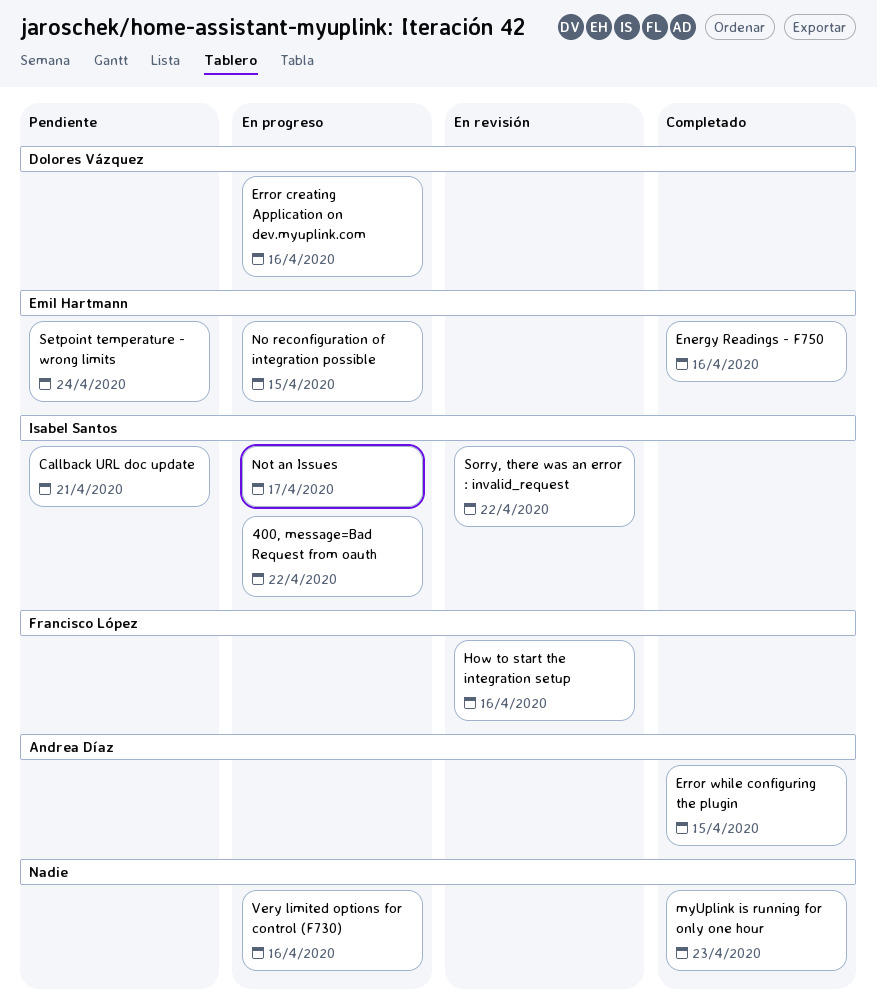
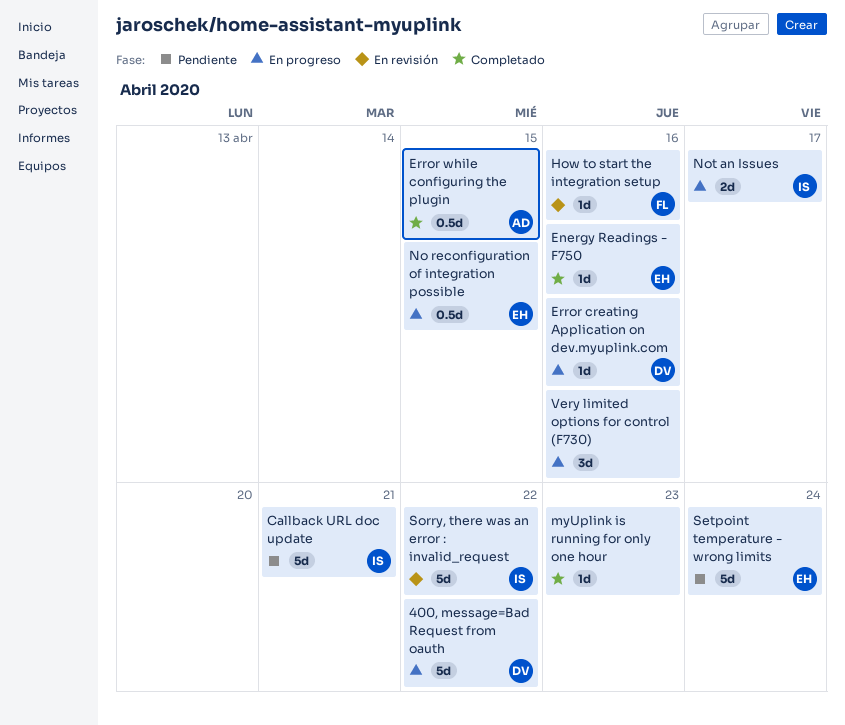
400, message=Bad Request from oauth, owner: Isabel Santos -> Dolores Vázquez

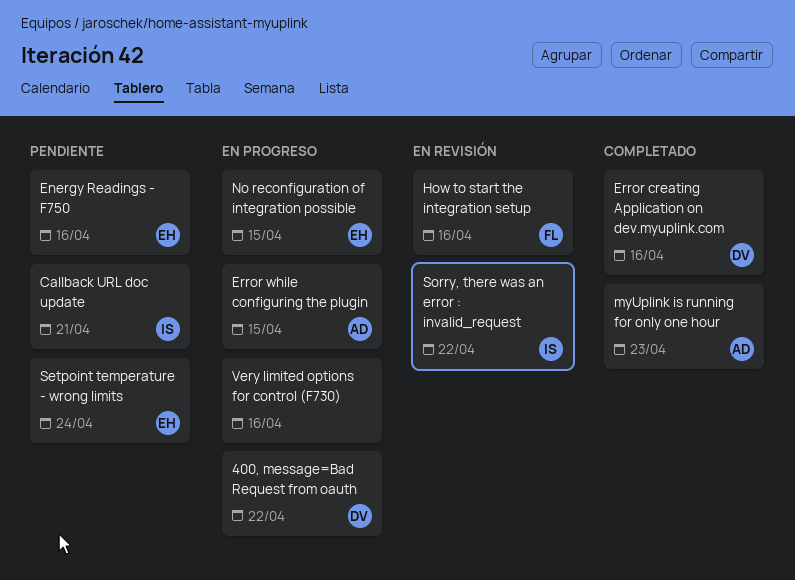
Energy Readings - F750, status: Completado -> Pendiente
Error creating Application on dev.myuplink.com, status: En progreso -> Completado
Error while configuring the plugin, status: Completado -> En progreso
myUplink is running for only one hour, owner: none -> AD
Not an Issues: present -> none

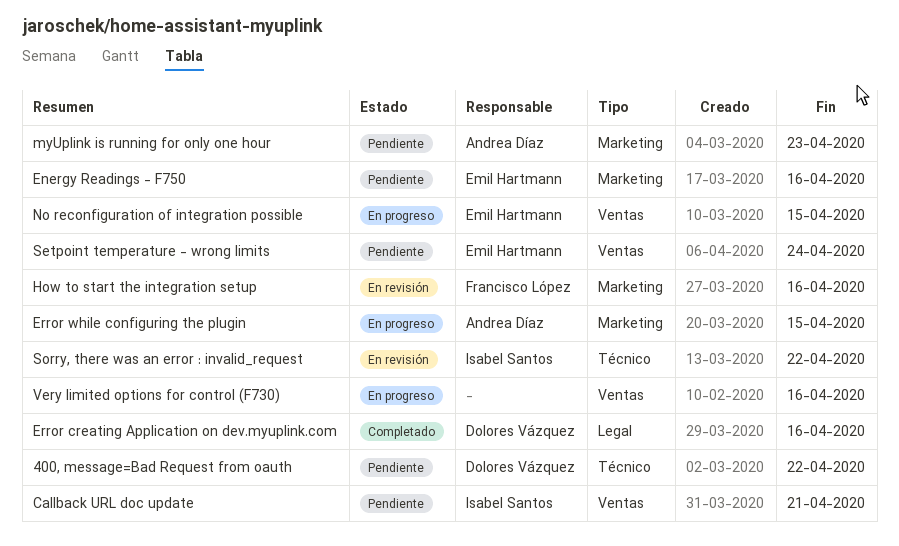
400, message=Bad Request from oauth, status: En progreso -> Pendiente
myUplink is running for only one hour, status: Completado -> Pendiente

